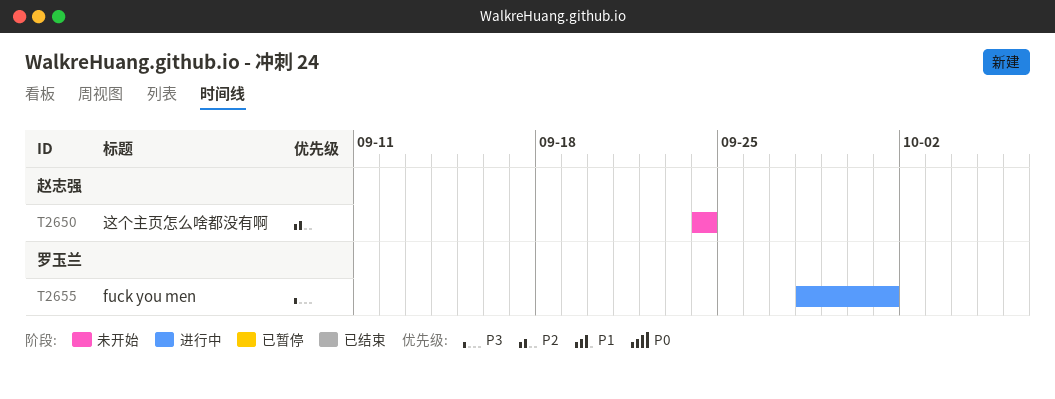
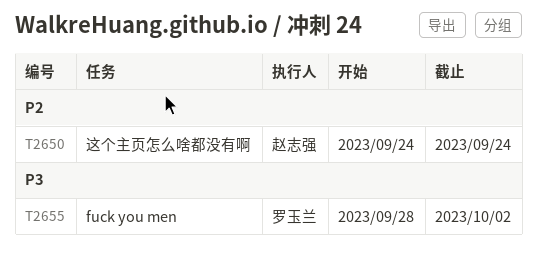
T2655, due: Oct 1 -> Oct 2

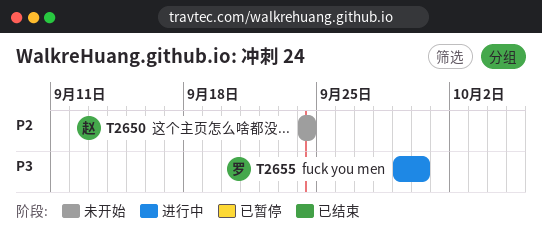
T2655, start: Sep 28 -> Sep 29
T2655, due: Oct 2 -> Sep 30

